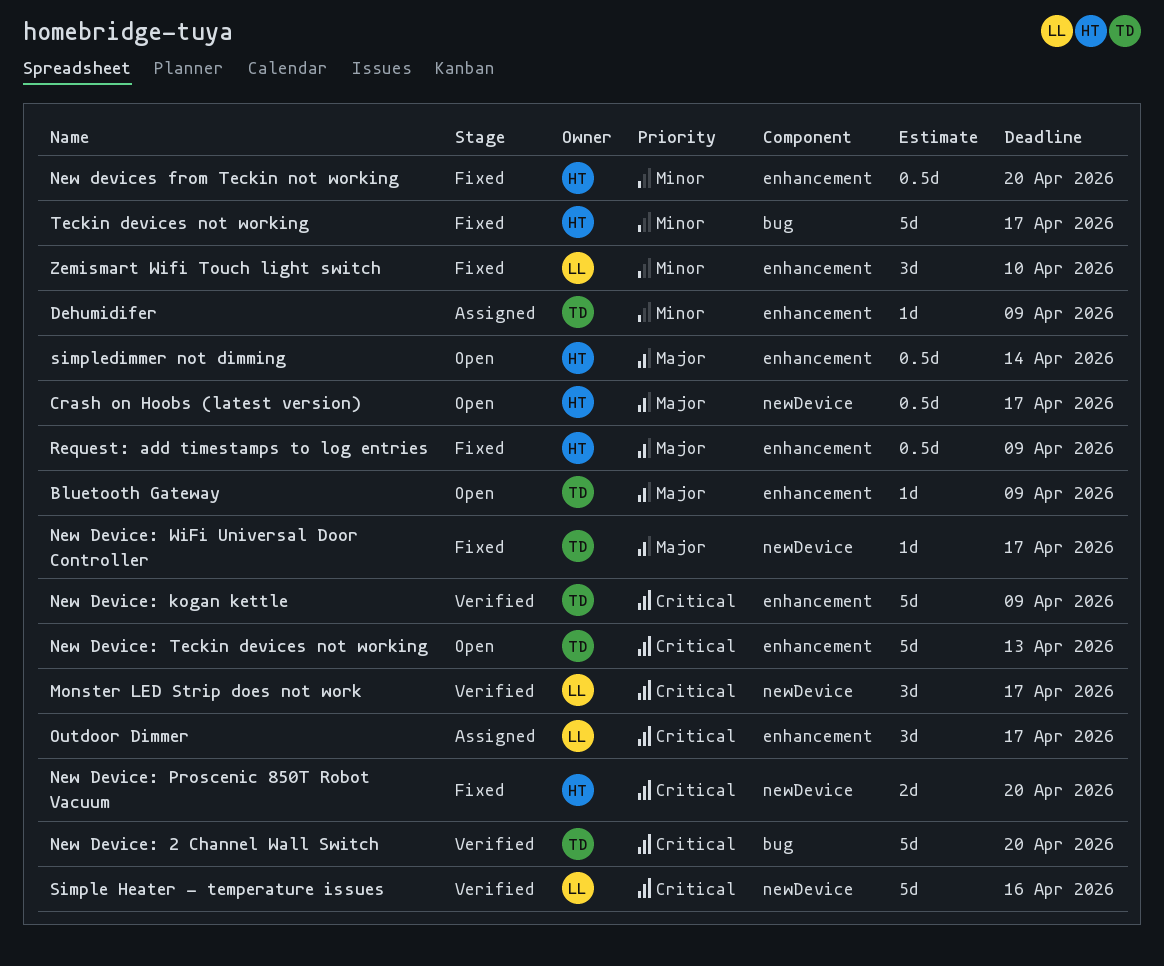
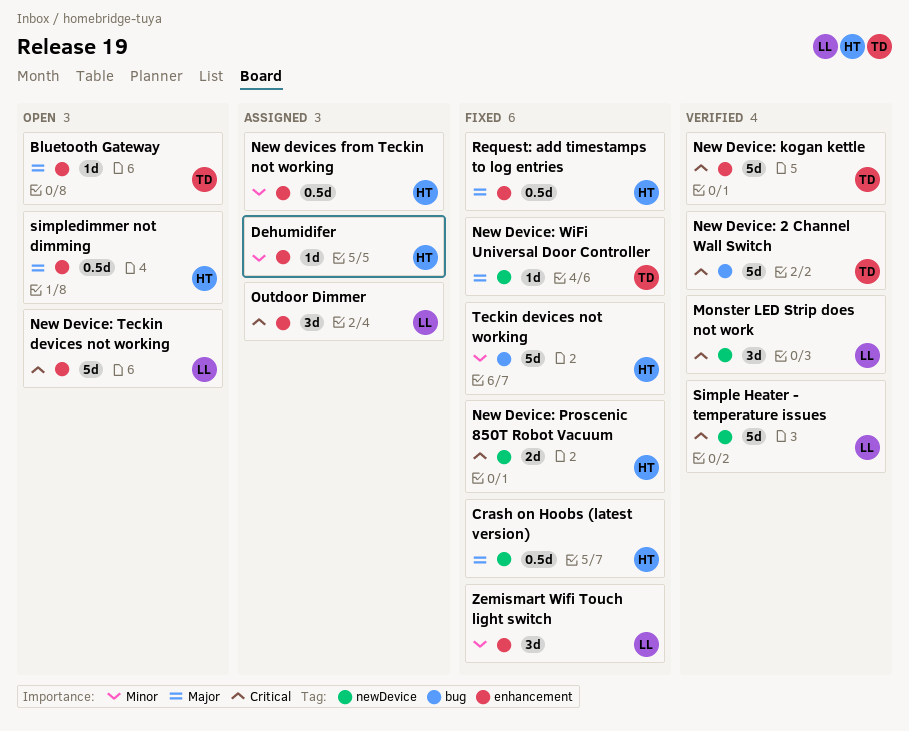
Crash on Hoobs (latest version), status: Open -> Fixed
Dehumidifer, owner: TD -> HT
New Device: Teckin devices not working, owner: TD -> LL
New devices from Teckin not working, status: Fixed -> Assigned

